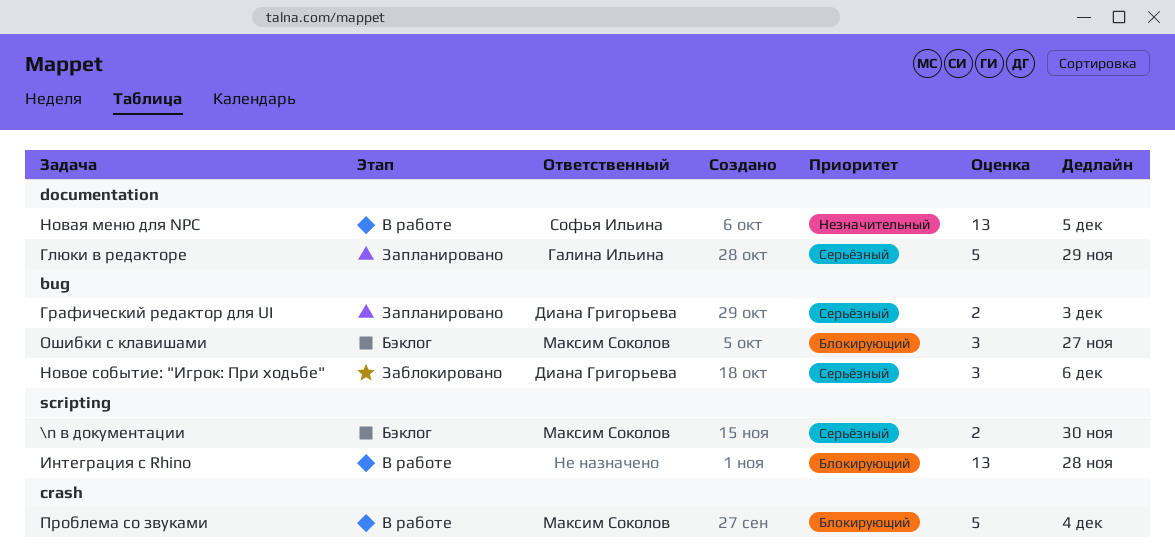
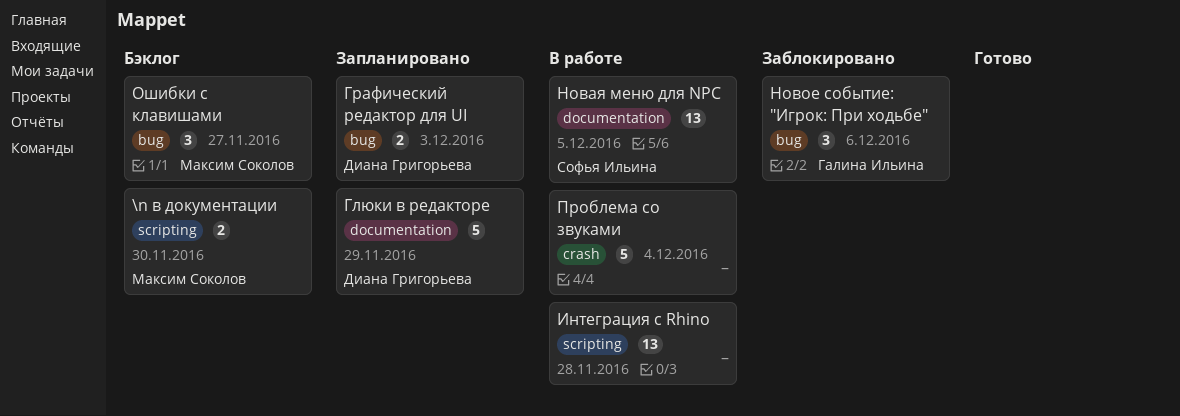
Глюки в редакторе, owner: Галина Ильина -> Диана Григорьева
Новое событие: "Игрок: При ходьбе", owner: Диана Григорьева -> Галина Ильина
Проблема со звуками, owner: Максим Соколов -> none

